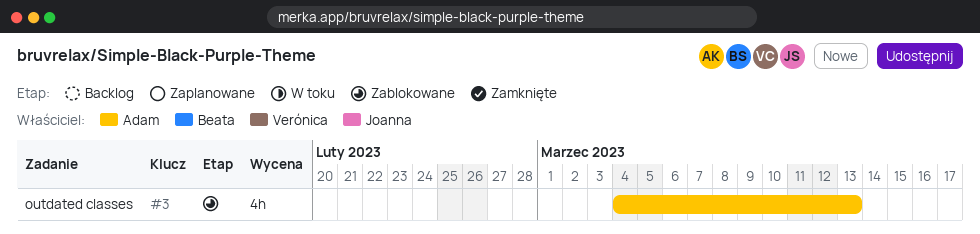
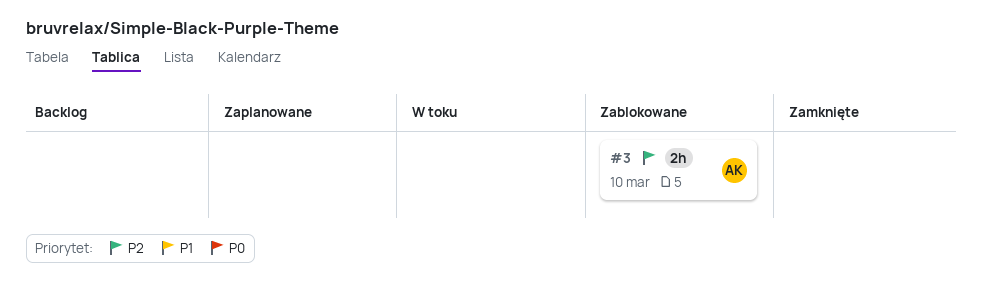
#3, estimate: 4h -> 2h
#3, due: Mar 13 -> Mar 10

